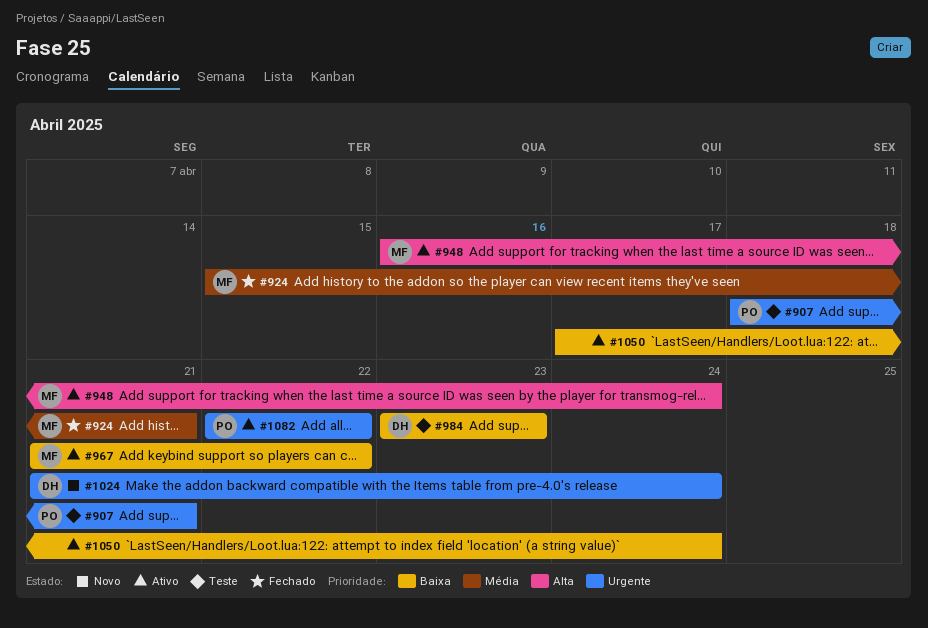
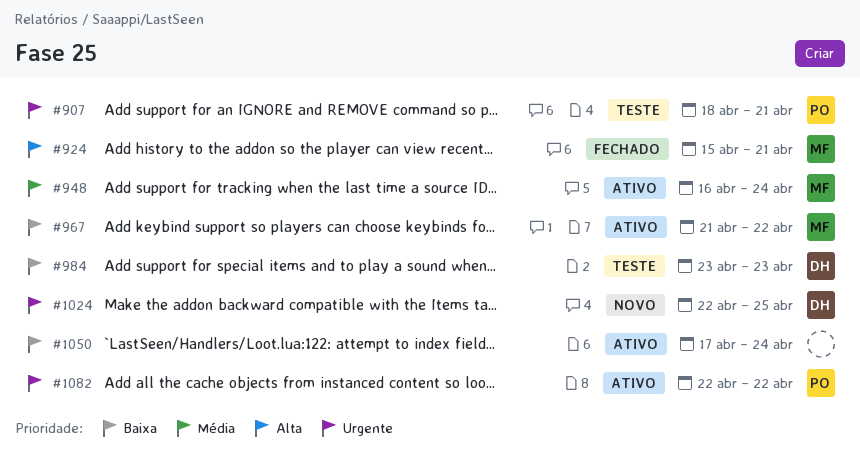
#924, priority: Média -> Alta
#948, priority: Alta -> Média
#1024, start: Apr 21 -> Apr 22
#1024, due: Apr 24 -> Apr 25

